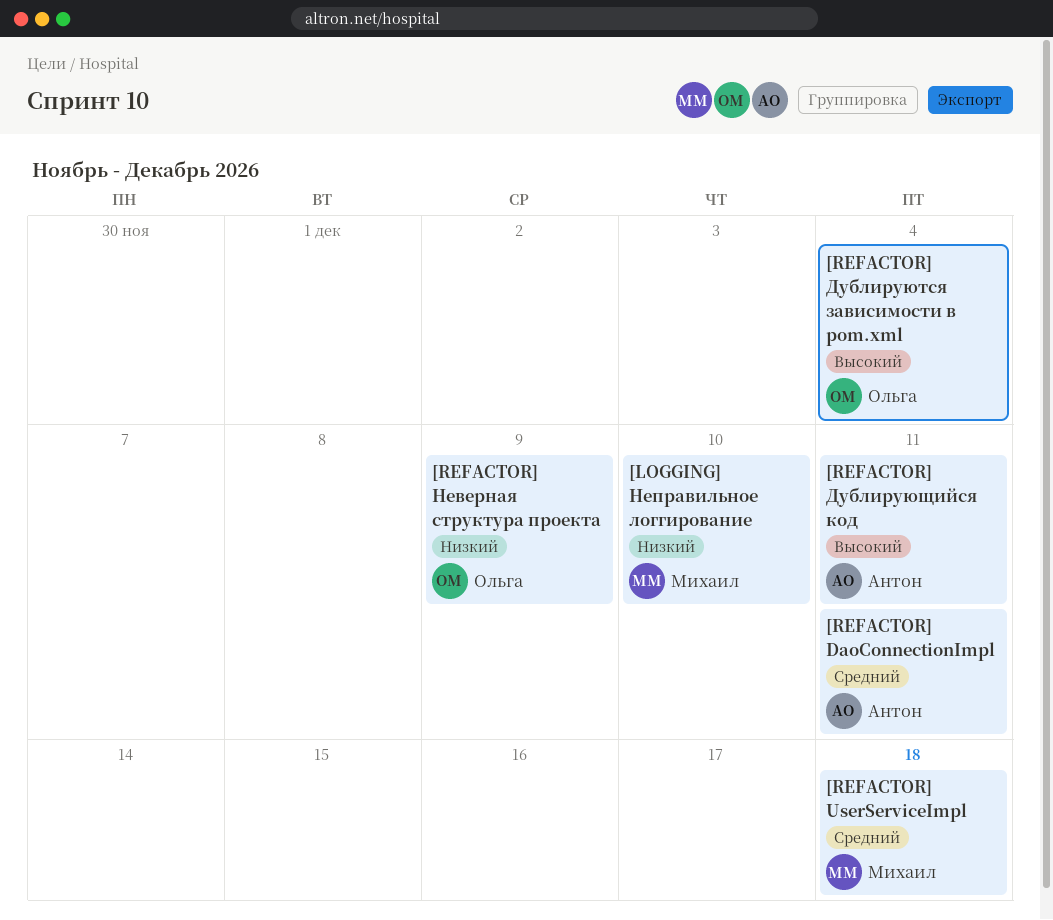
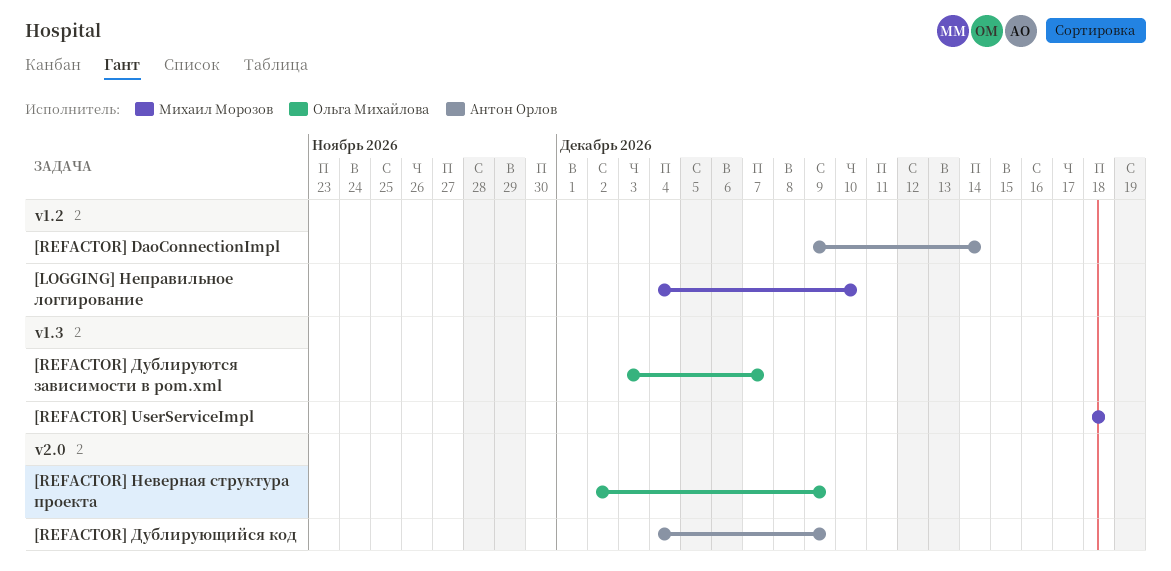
[REFACTOR] DaoConnectionImpl, due: Dec 11 -> Dec 14
[REFACTOR] Дублируются зависимости в pom.xml, due: Dec 4 -> Dec 7
[REFACTOR] Дублирующийся код, due: Dec 11 -> Dec 9

